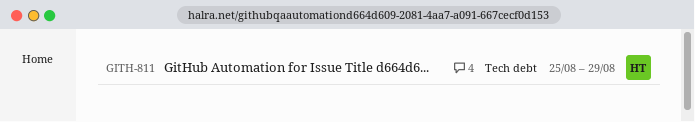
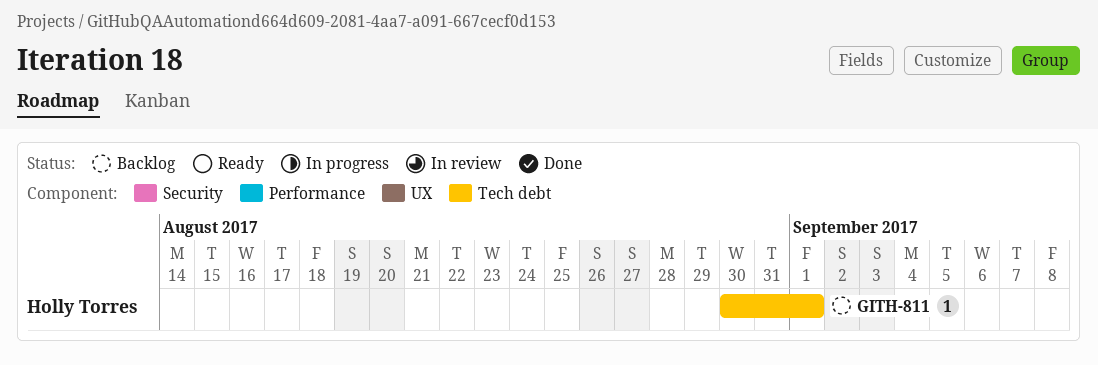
GITH-811, start: Aug 25 -> Aug 30
GITH-811, due: Aug 29 -> Sep 1

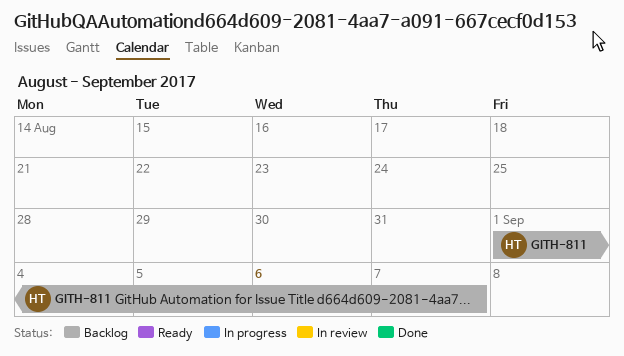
GITH-811, start: Aug 30 -> Sep 1
GITH-811, due: Sep 1 -> Sep 7

